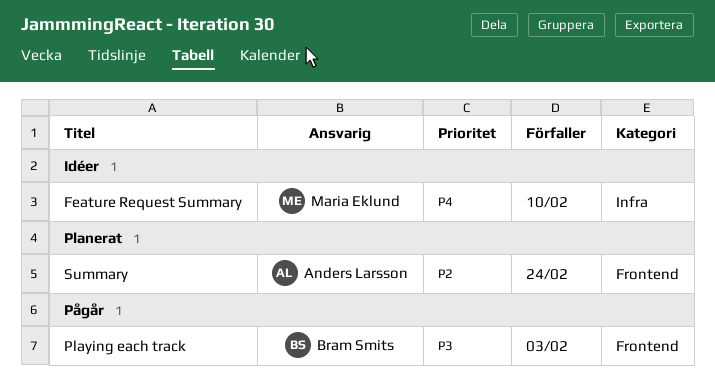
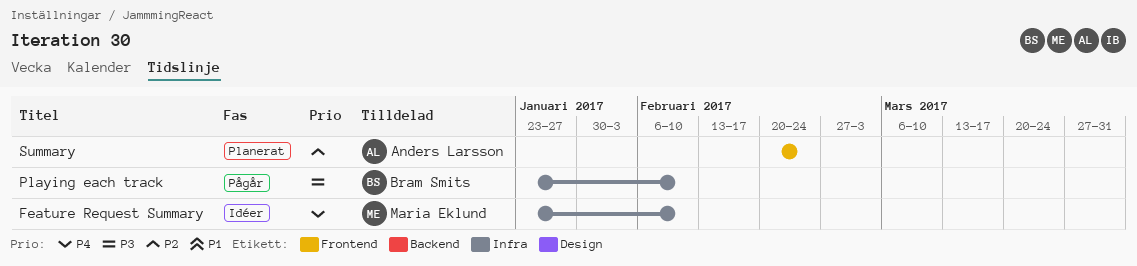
Playing each track, label: Frontend -> Infra
Playing each track, due: Feb 3 -> Feb 10

